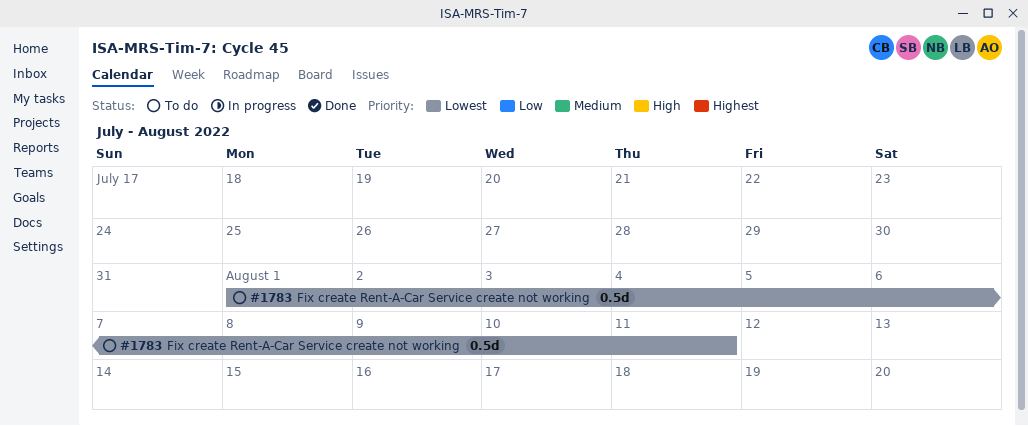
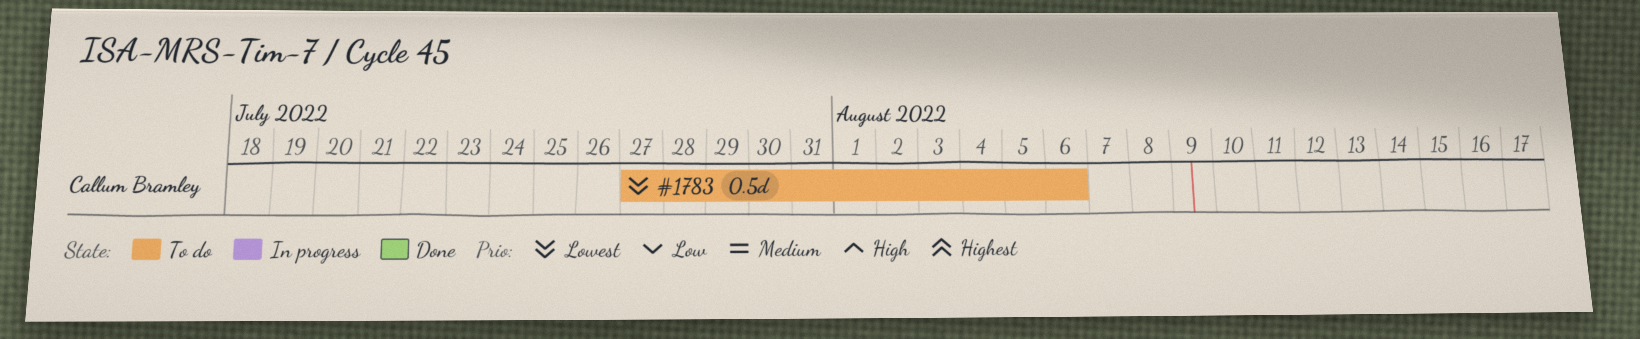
#1783, start: Aug 1 -> Jul 27
#1783, due: Aug 11 -> Aug 6

